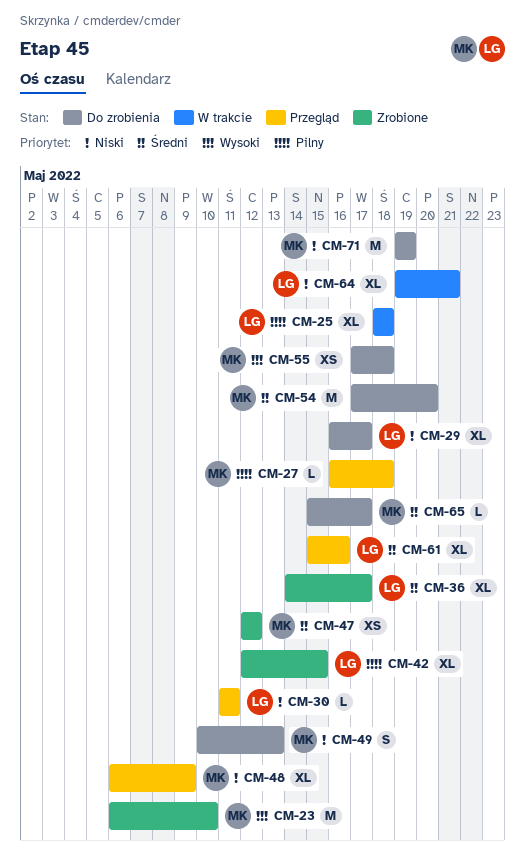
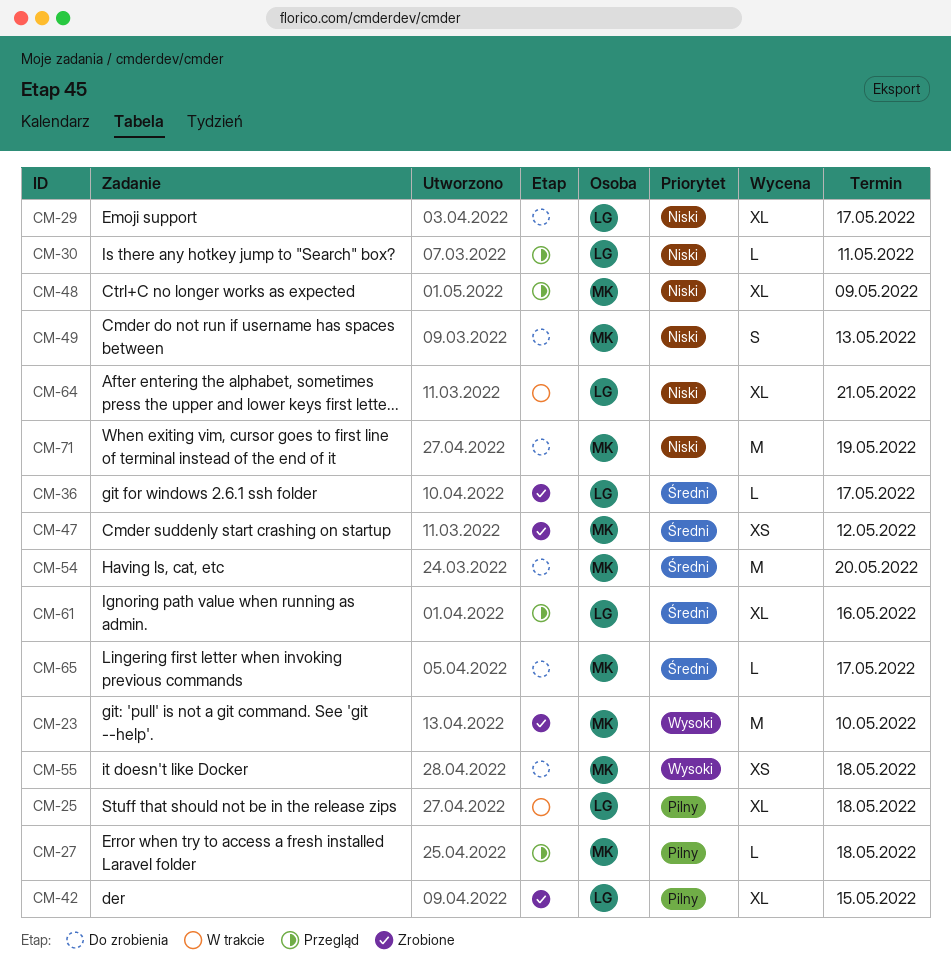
CM-36, estimate: XL -> L

